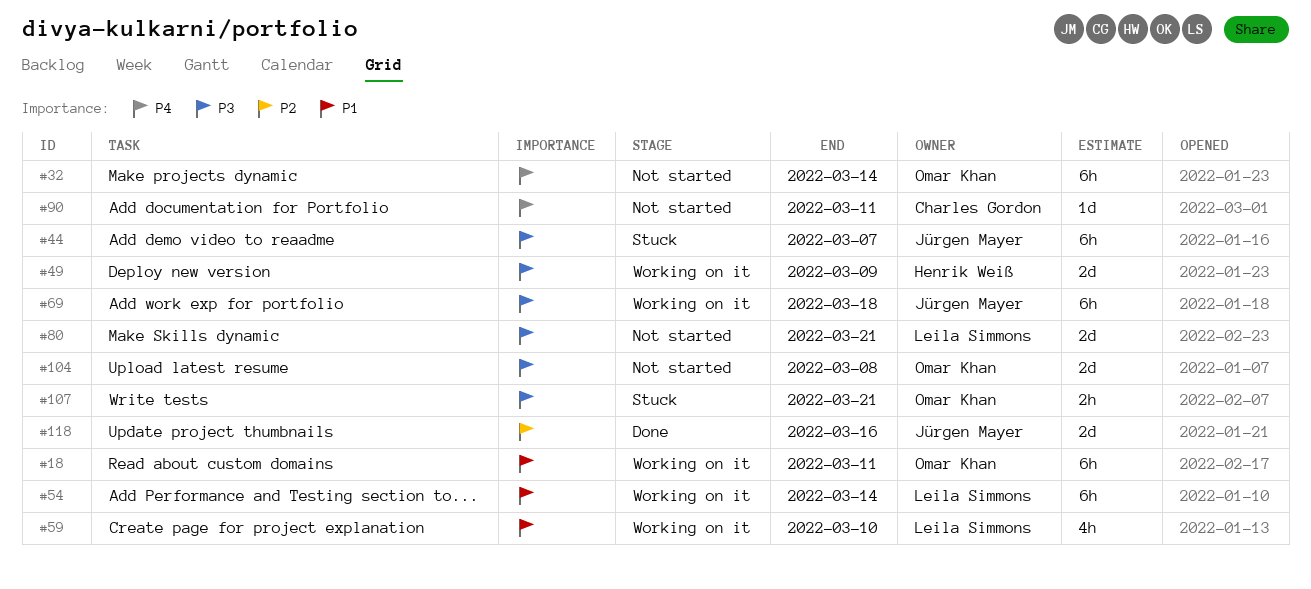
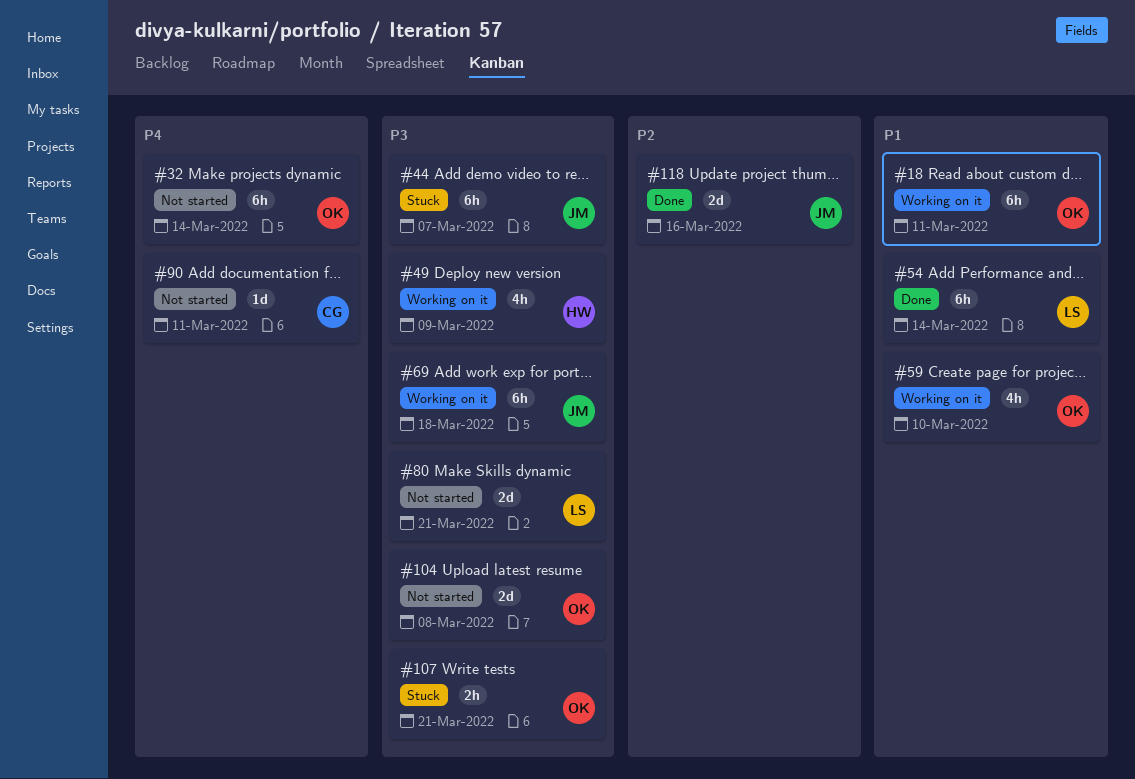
#49, estimate: 2d -> 4h
#54, status: Working on it -> Done
#59, owner: Leila Simmons -> Omar Khan

